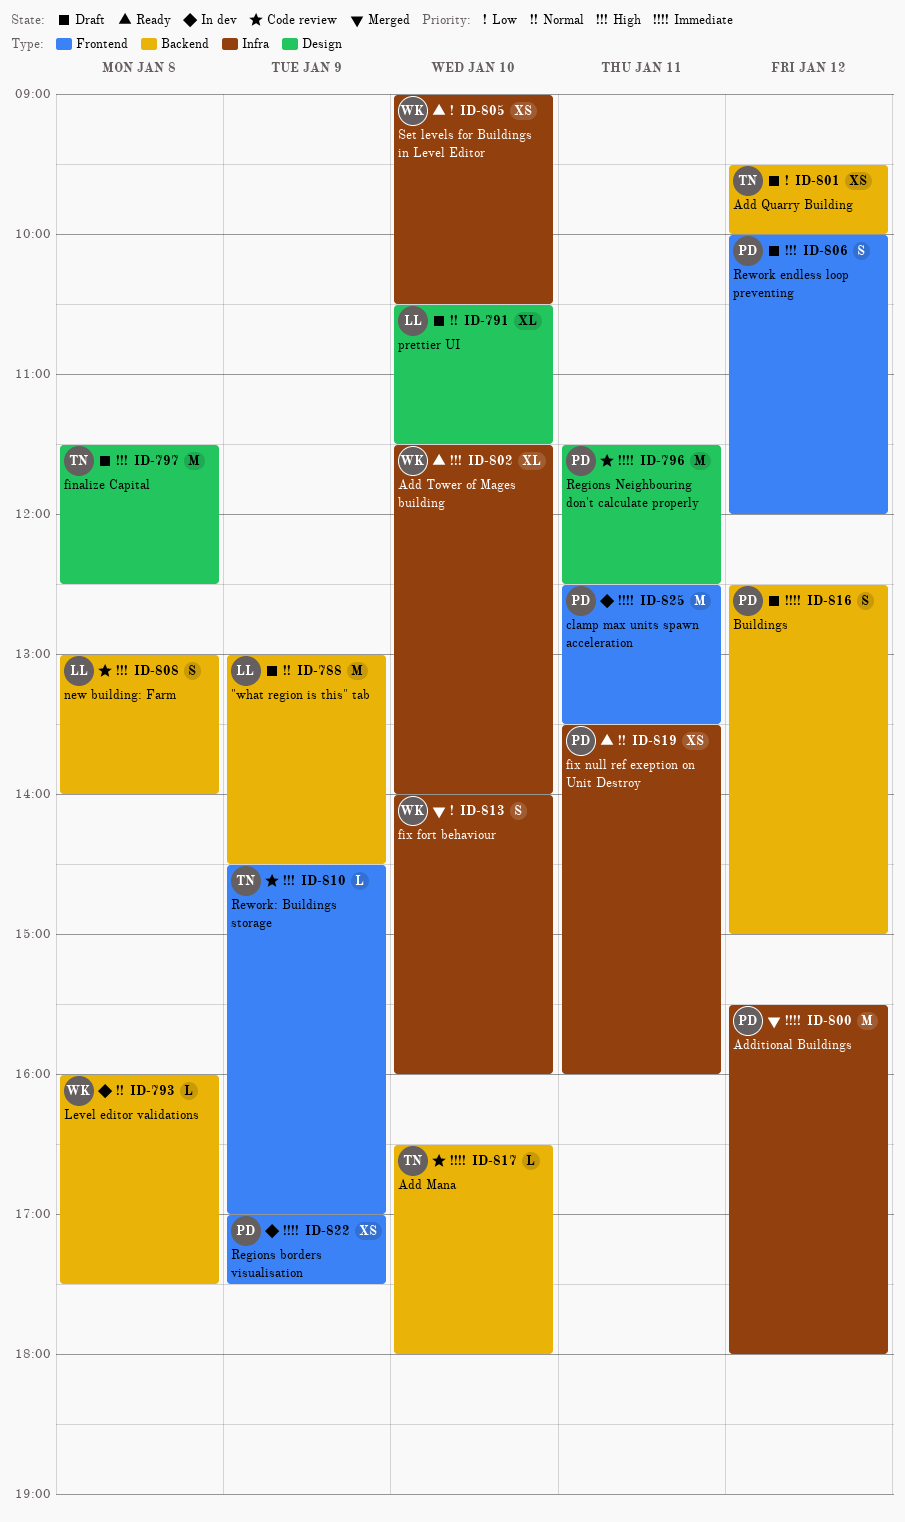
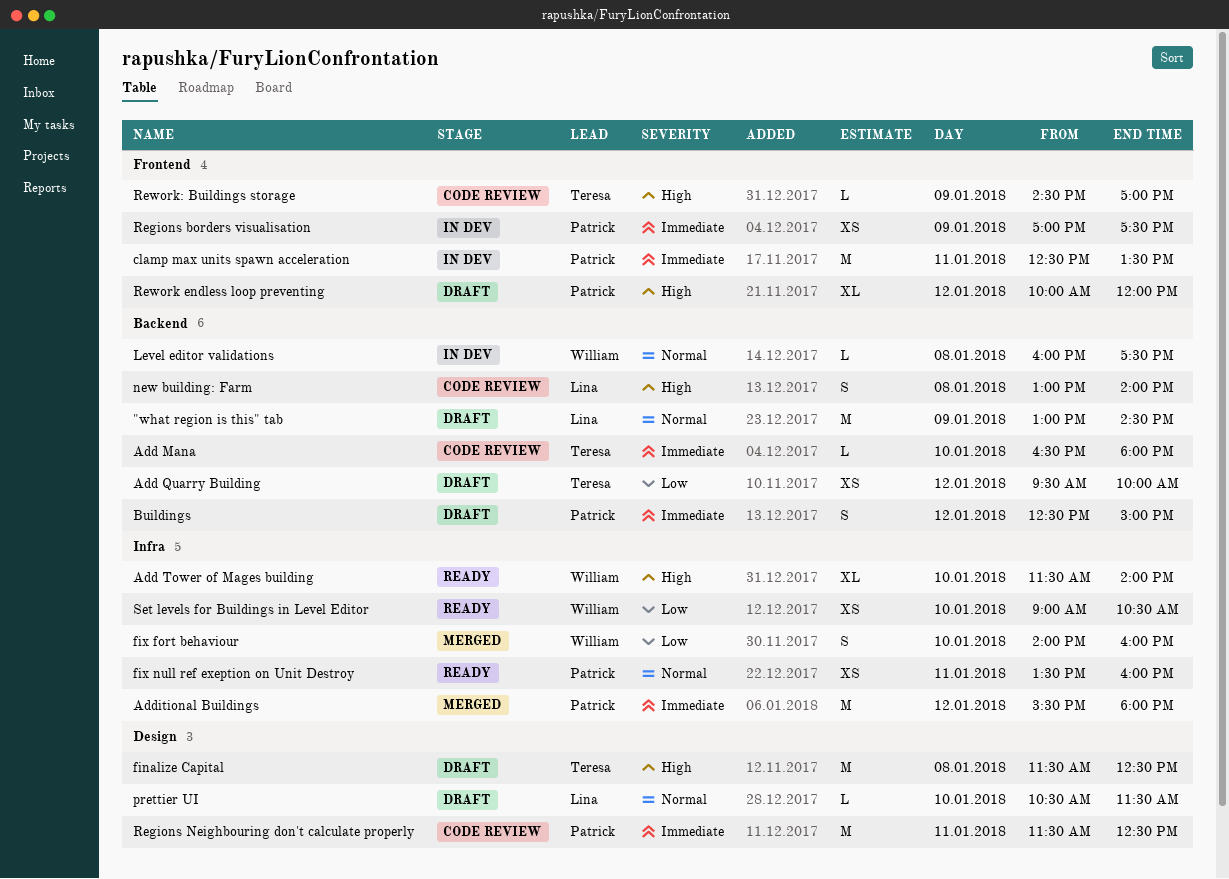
prettier UI, estimate: XL -> L
Rework endless loop preventing, estimate: S -> XL

